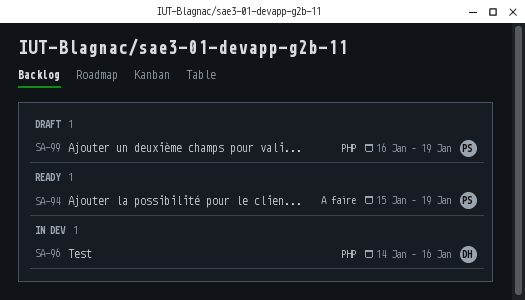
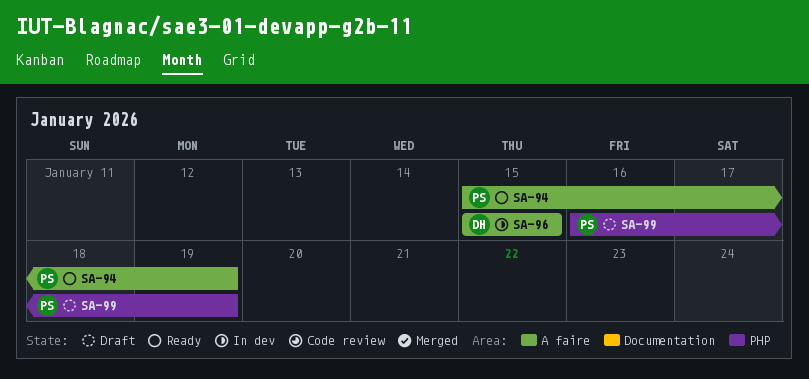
SA-96, label: PHP -> A faire
SA-96, start: Jan 14 -> Jan 15
SA-96, due: Jan 16 -> Jan 15

